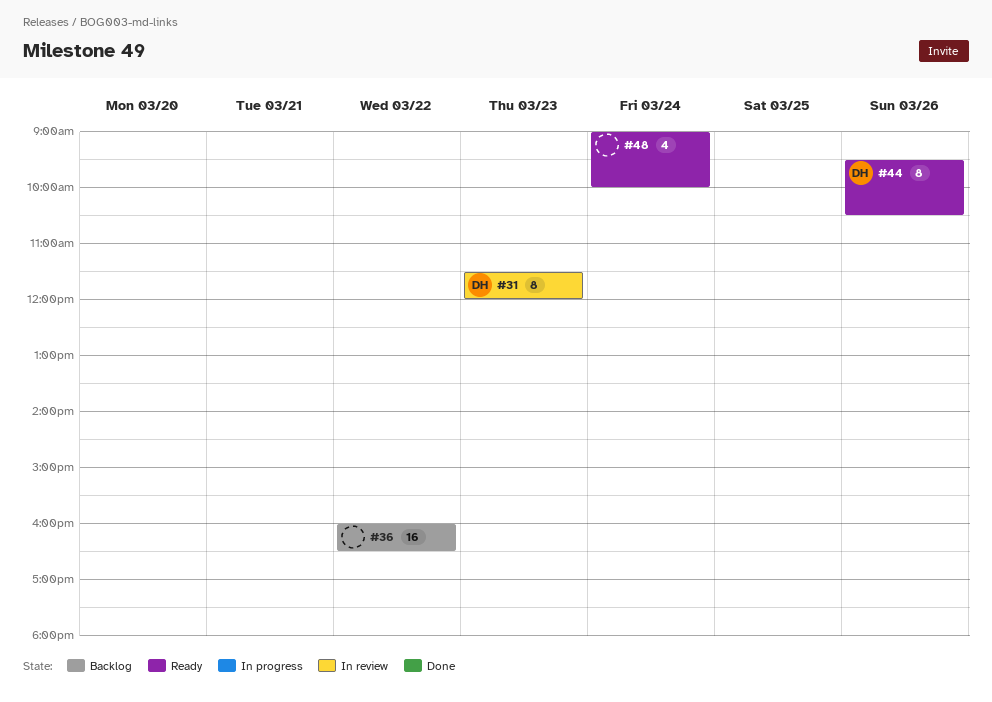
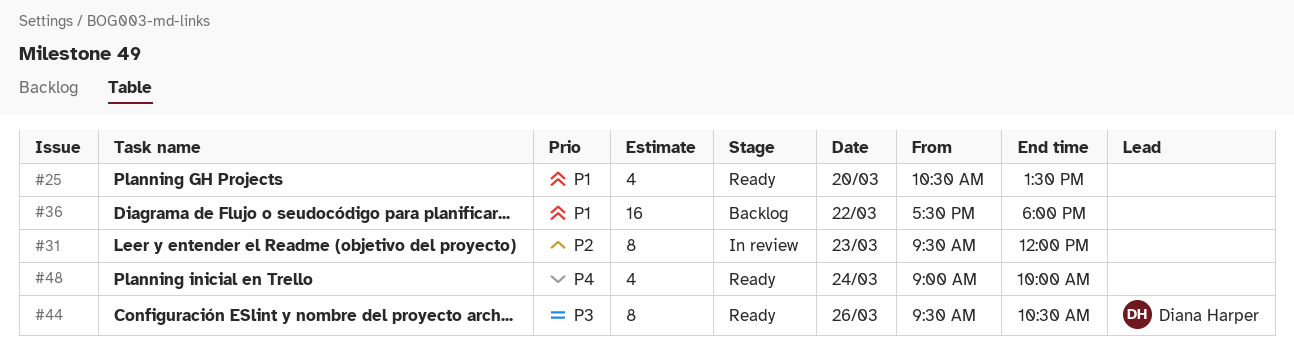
#25: none -> present
#31, owner: Diana Harper -> none
#31, begins: 11:30 -> 09:30
#36, begins: 16:00 -> 17:30
#36, ends: 16:30 -> 18:00

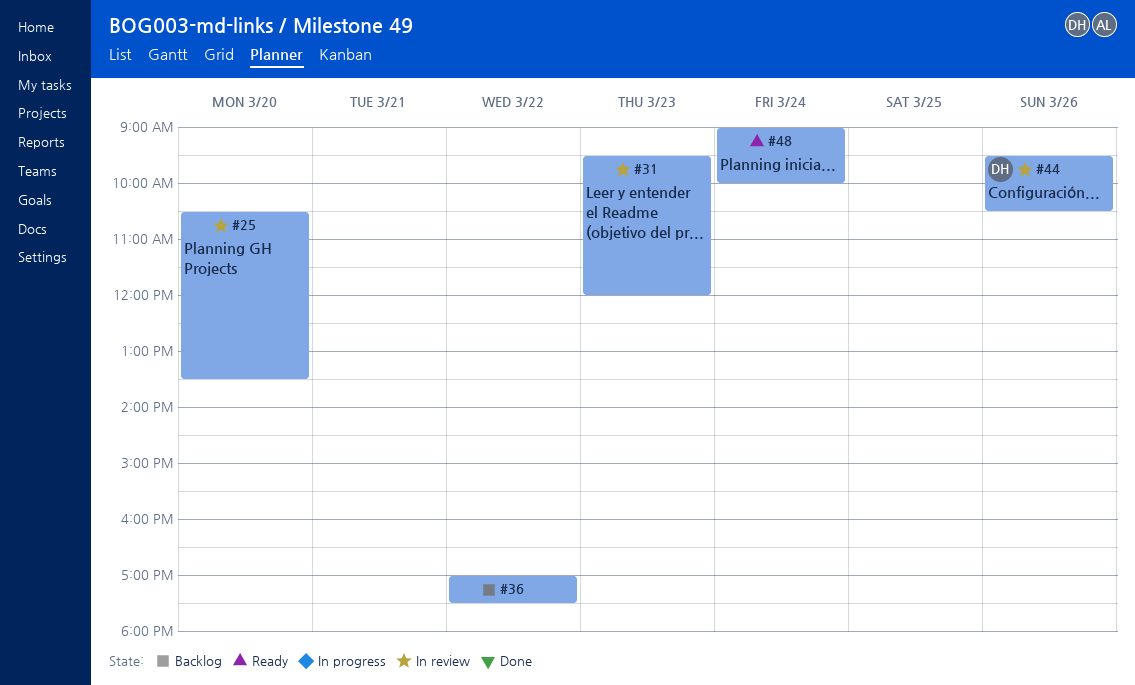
#25, status: Ready -> In review
#36, begins: 17:30 -> 17:00
#36, ends: 18:00 -> 17:30
#44, status: Ready -> In review

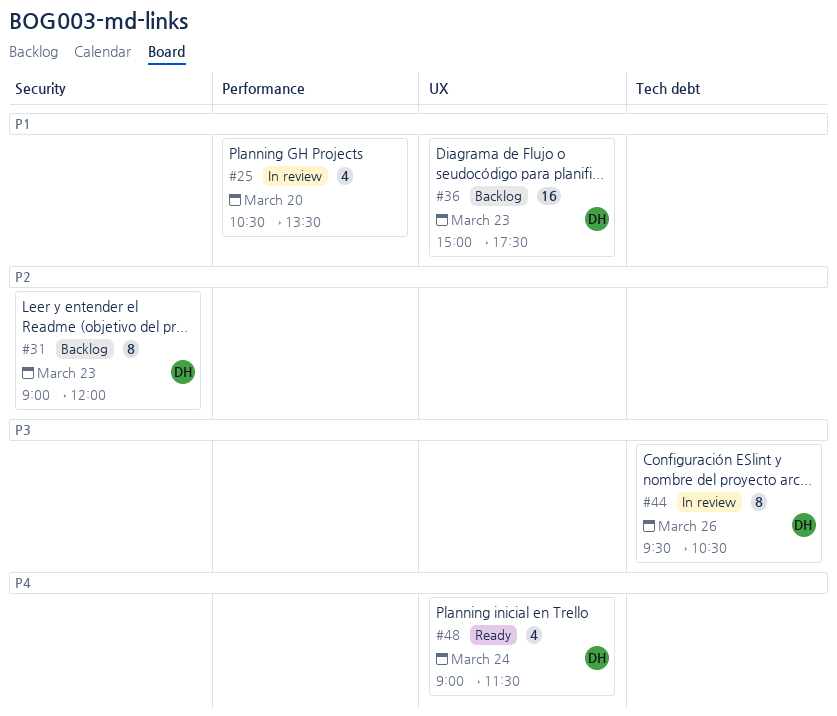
#31, status: In review -> Backlog
#31, owner: none -> DH
#31, begins: 09:30 -> 09:00
#36, owner: none -> DH
#36, day: Mar 22 -> Mar 23
#36, begins: 17:00 -> 15:00
#48, owner: none -> DH
#48, ends: 10:00 -> 11:30

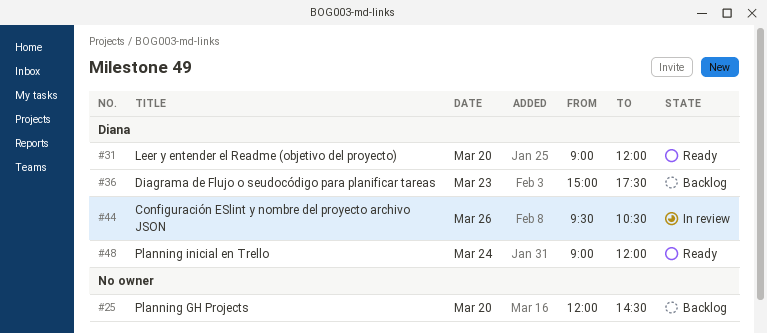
#25, status: In review -> Backlog
#25, begins: 10:30 -> 12:00
#25, ends: 13:30 -> 14:30
#31, status: Backlog -> Ready
#31, day: Mar 23 -> Mar 20
#48, ends: 11:30 -> 12:00

